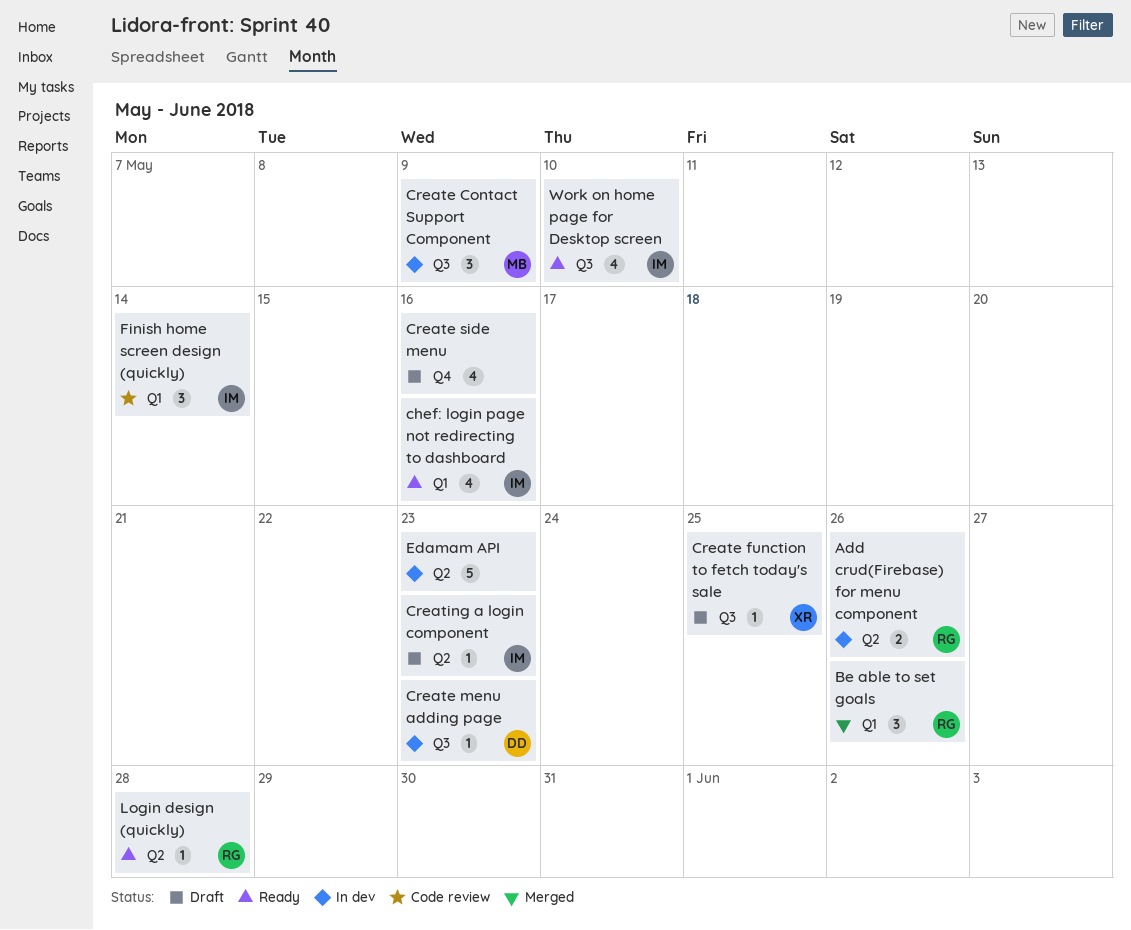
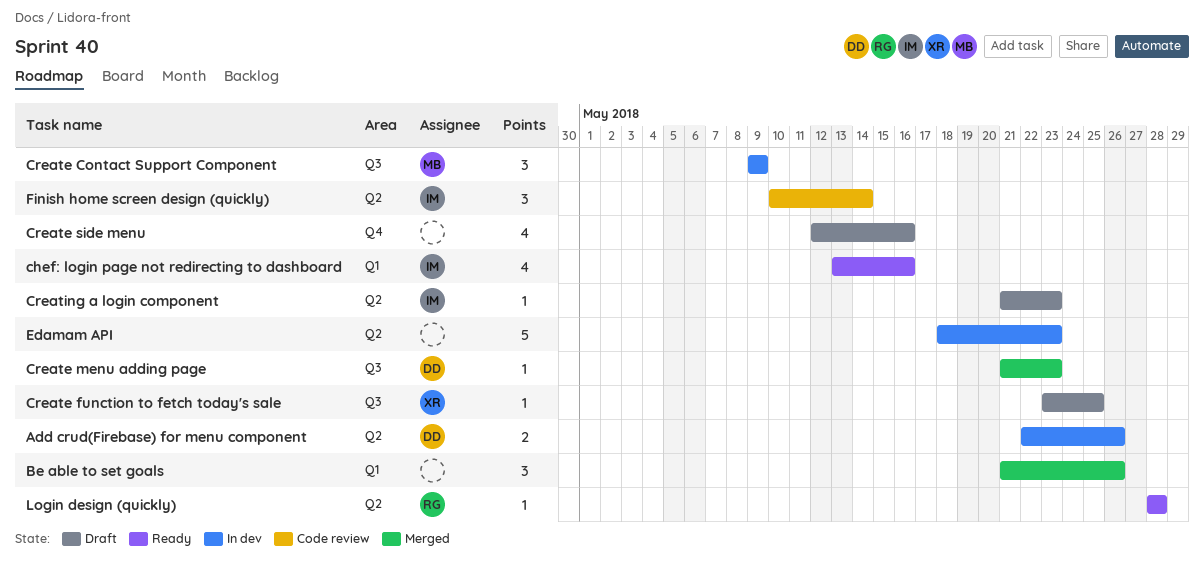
Add crud(Firebase) for menu component, owner: RG -> DD
Be able to set goals, owner: RG -> none
Create menu adding page, status: In dev -> Merged
Finish home screen design (quickly), label: Q1 -> Q2
Work on home page for Desktop screen: present -> none

